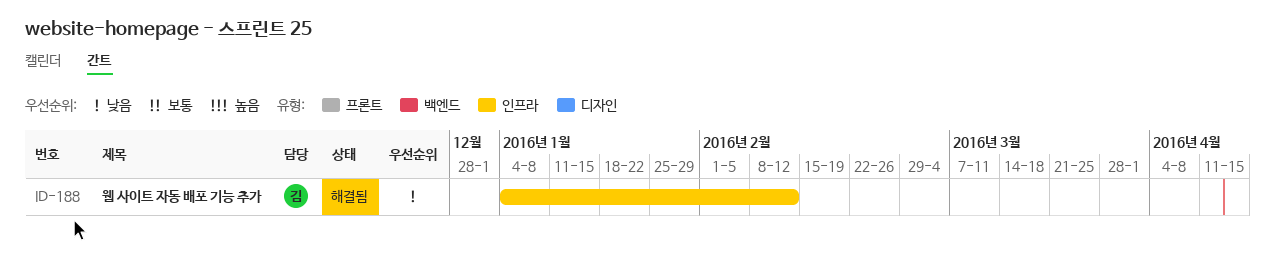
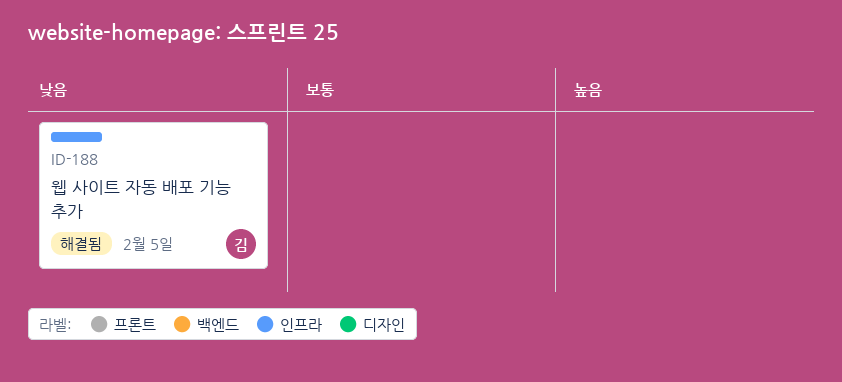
ID-188, due: Feb 12 -> Feb 5

